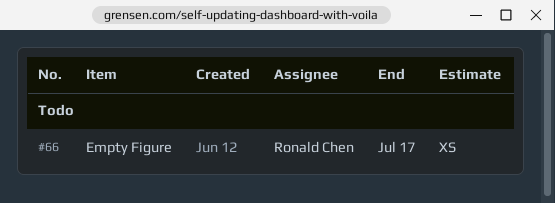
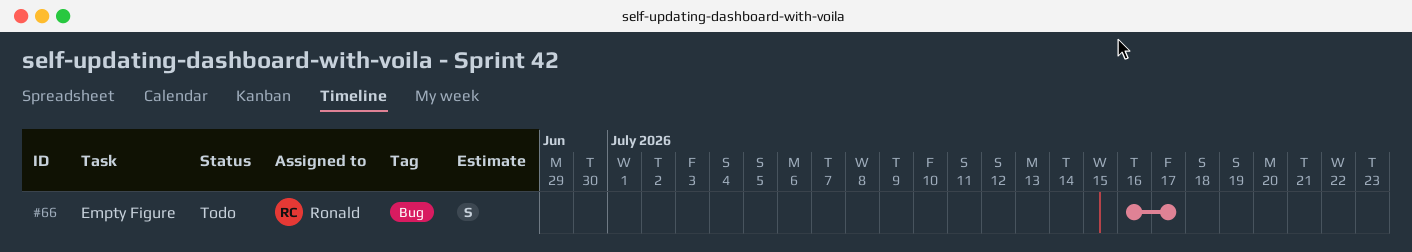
#66, estimate: XS -> S

